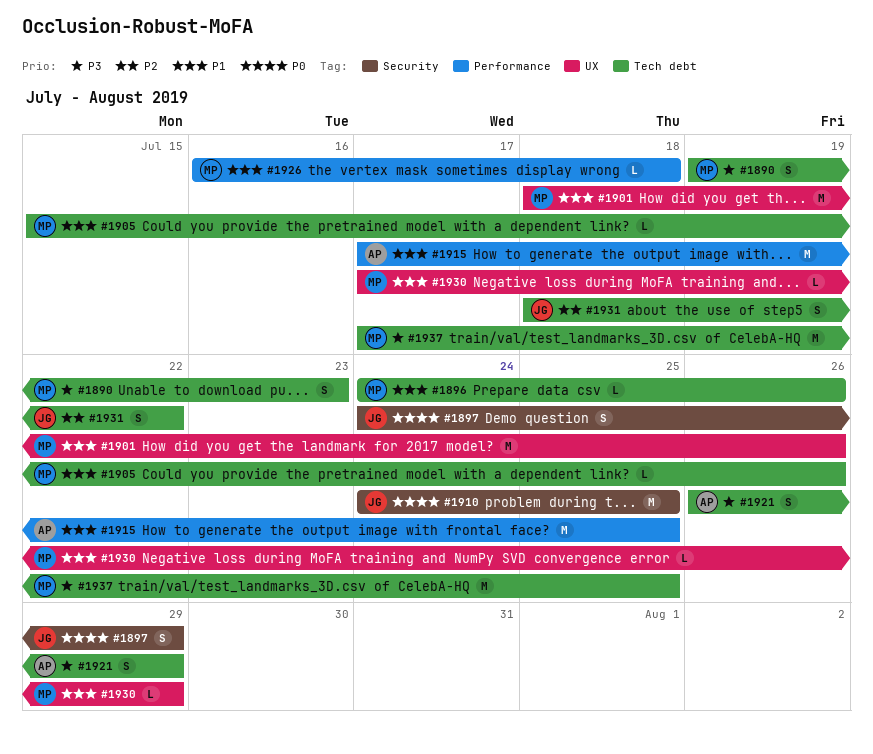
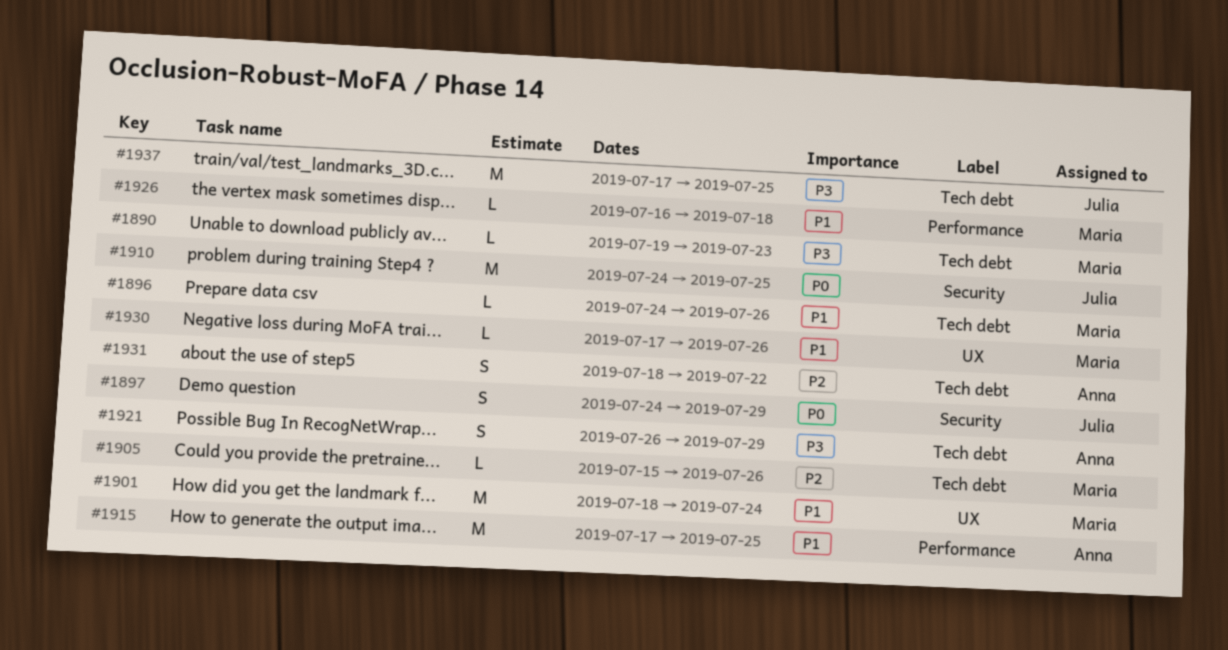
#1890, estimate: S -> L
#1901, due: Jul 26 -> Jul 24
#1905, priority: P1 -> P2
#1930, due: Jul 29 -> Jul 26
#1931, owner: Julia -> Anna
#1937, owner: Maria -> Julia

